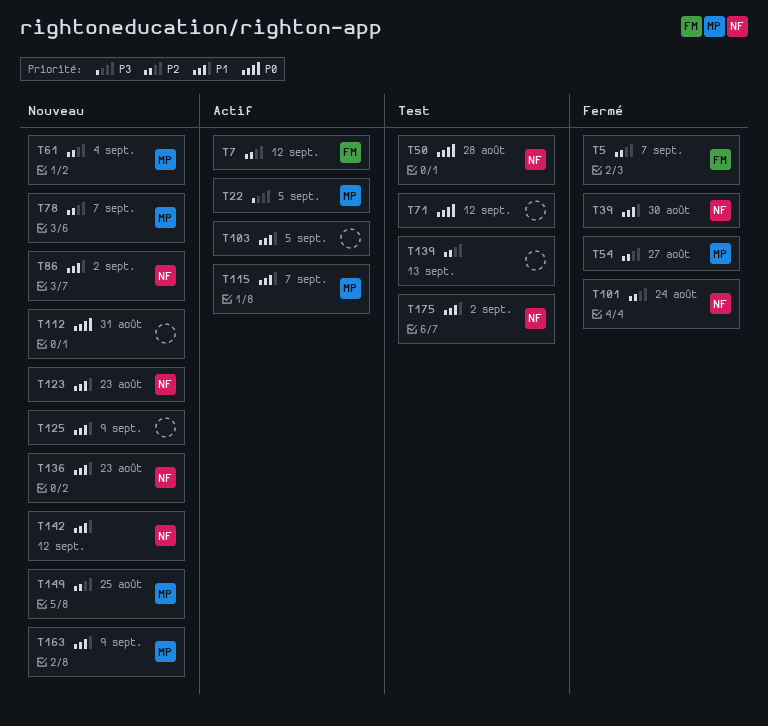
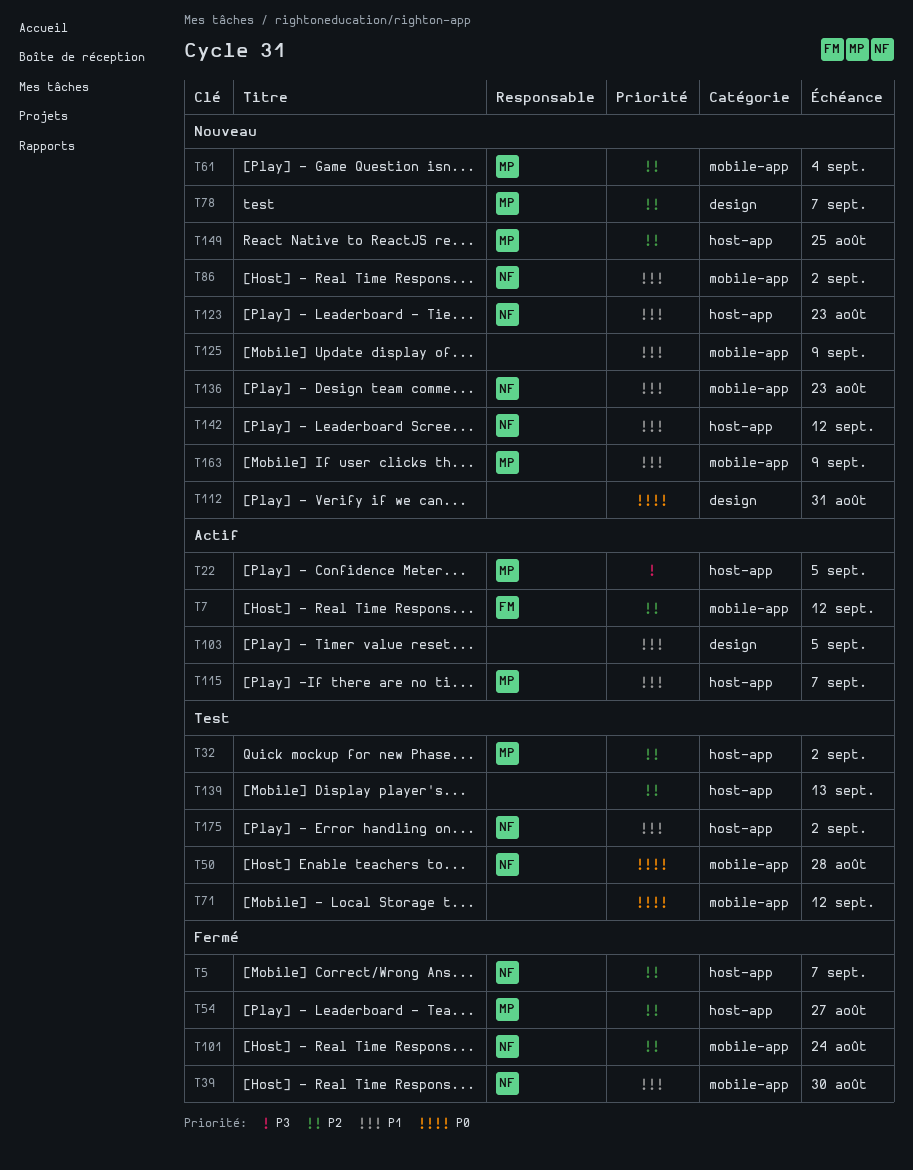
T5, owner: FM -> NF
T32: none -> present

